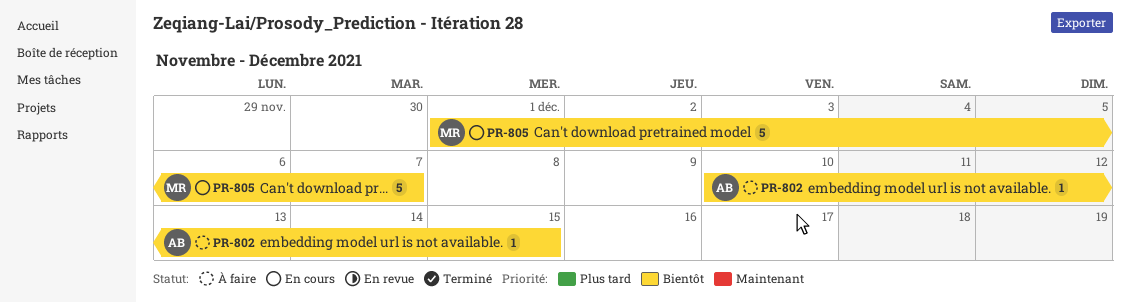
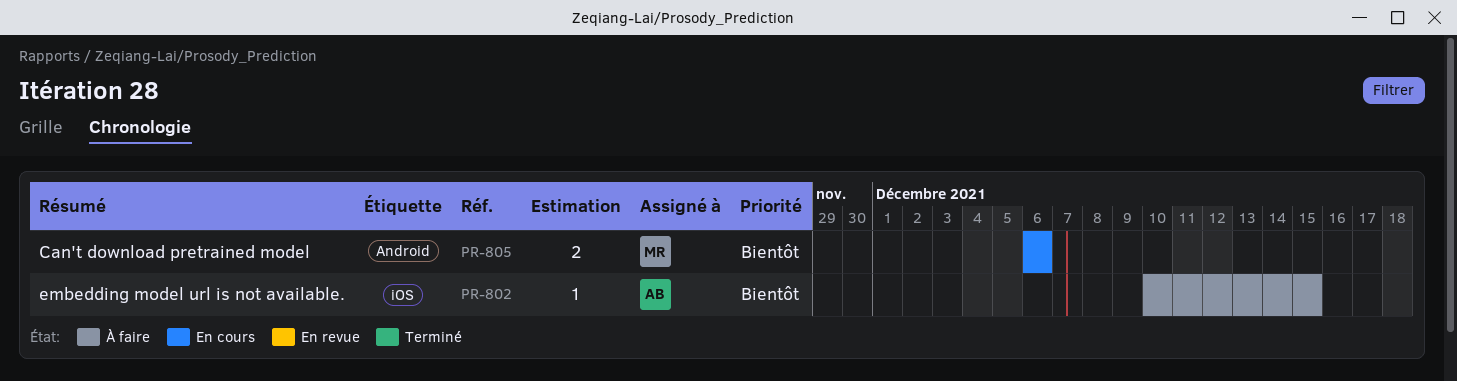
PR-805, estimate: 5 -> 2
PR-805, start: Dec 1 -> Dec 6
PR-805, due: Dec 7 -> Dec 6

